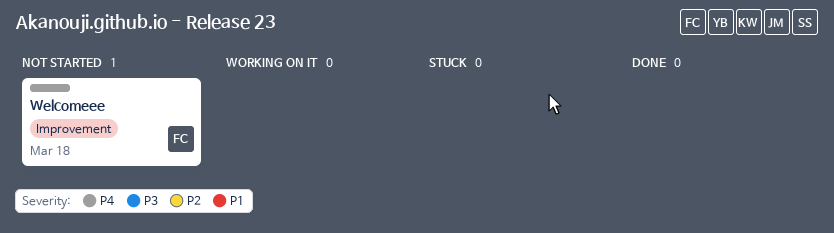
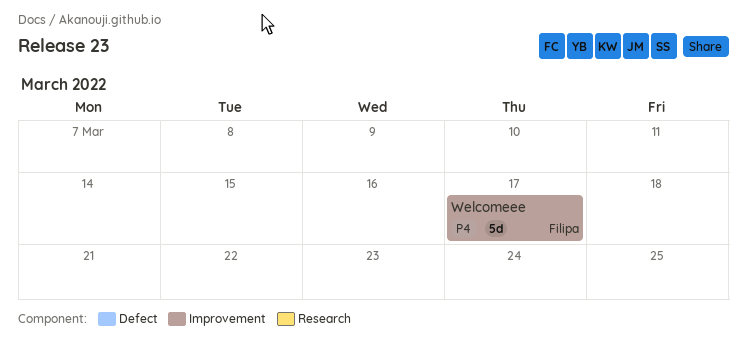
Welcomeee, due: Mar 18 -> Mar 17

